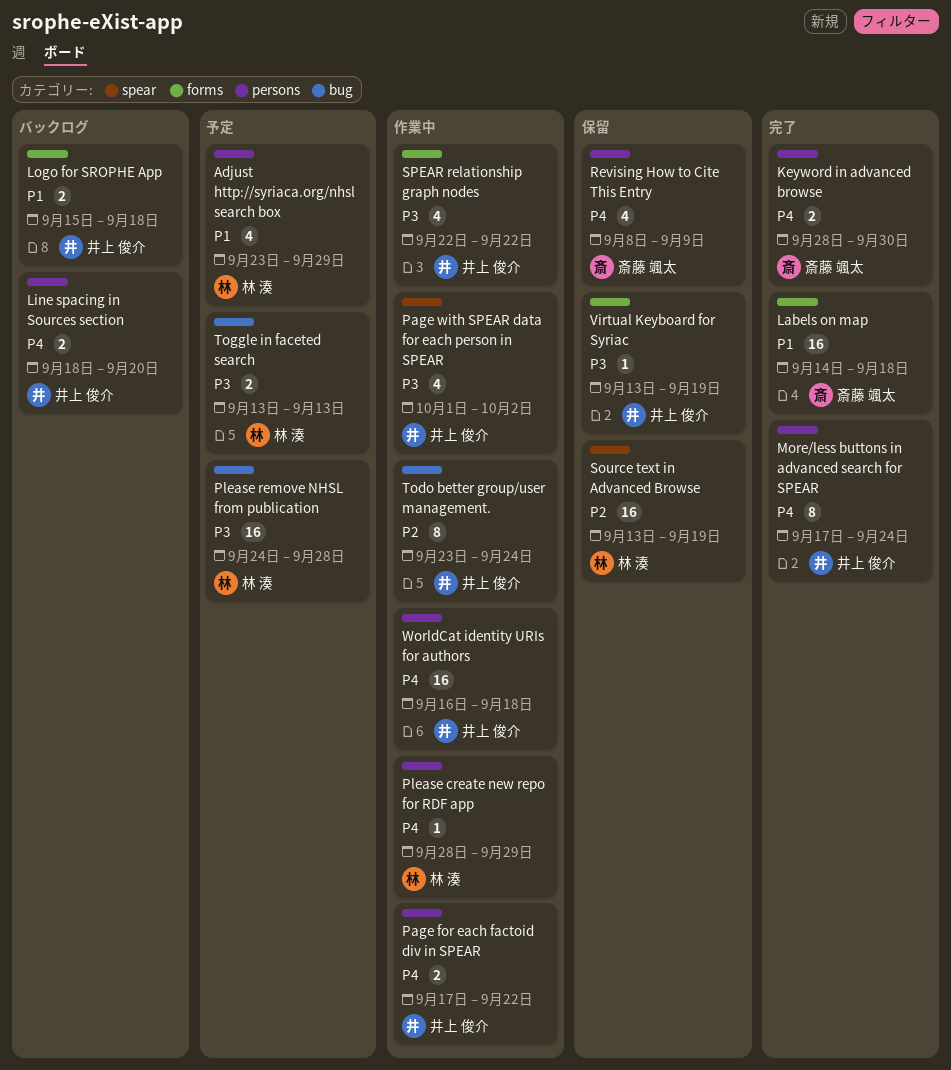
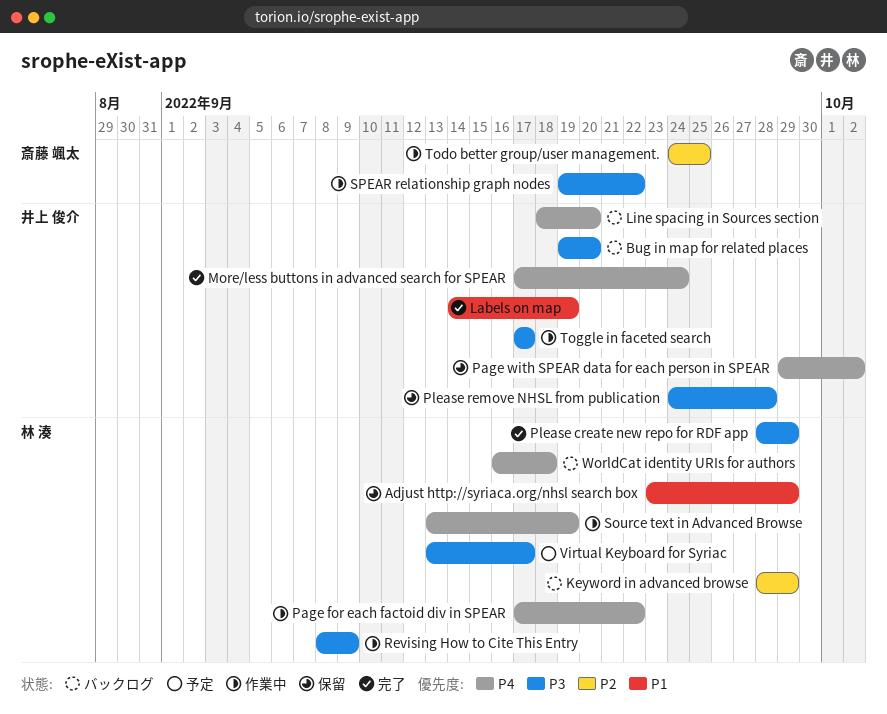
Adjust http://syriaca.org/nhsl search box, status: 予定 -> 保留
Bug in map for related places: none -> present
Keyword in advanced browse, status: 完了 -> バックログ
Keyword in advanced browse, owner: 斎藤 颯太 -> 林 湊
Keyword in advanced browse, priority: P4 -> P2
Keyword in advanced browse, due: Sep 30 -> Sep 29
Labels on map, owner: 斎藤 颯太 -> 井上 俊介
Labels on map, due: Sep 18 -> Sep 19
Logo for SROPHE App: present -> none
Page for each factoid div in SPEAR, owner: 井上 俊介 -> 林 湊
Page with SPEAR data for each person in SPEAR, status: 作業中 -> 保留
Page with SPEAR data for each person in SPEAR, priority: P3 -> P4
Page with SPEAR data for each person in SPEAR, start: Oct 1 -> Sep 29
Please create new repo for RDF app, status: 作業中 -> 完了
Please create new repo for RDF app, priority: P4 -> P3
Please remove NHSL from publication, status: 予定 -> 保留
Please remove NHSL from publication, owner: 林 湊 -> 井上 俊介
Revising How to Cite This Entry, status: 保留 -> 作業中
Revising How to Cite This Entry, owner: 斎藤 颯太 -> 林 湊
Revising How to Cite This Entry, priority: P4 -> P3
Source text in Advanced Browse, status: 保留 -> 作業中
Source text in Advanced Browse, priority: P2 -> P4
SPEAR relationship graph nodes, owner: 井上 俊介 -> 斎藤 颯太
SPEAR relationship graph nodes, start: Sep 22 -> Sep 19
Todo better group/user management., owner: 井上 俊介 -> 斎藤 颯太
Todo better group/user management., start: Sep 23 -> Sep 24
Todo better group/user management., due: Sep 24 -> Sep 25
Toggle in faceted search, status: 予定 -> 作業中
Toggle in faceted search, owner: 林 湊 -> 井上 俊介
Toggle in faceted search, start: Sep 13 -> Sep 17
Toggle in faceted search, due: Sep 13 -> Sep 17
Virtual Keyboard for Syriac, status: 保留 -> 予定
Virtual Keyboard for Syriac, owner: 井上 俊介 -> 林 湊
Virtual Keyboard for Syriac, due: Sep 19 -> Sep 17
WorldCat identity URIs for authors, status: 作業中 -> バックログ
WorldCat identity URIs for authors, owner: 井上 俊介 -> 林 湊

